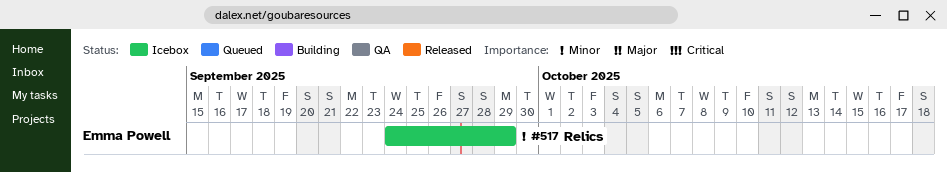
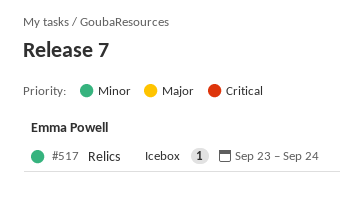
#517, start: Sep 24 -> Sep 23
#517, due: Sep 29 -> Sep 24

